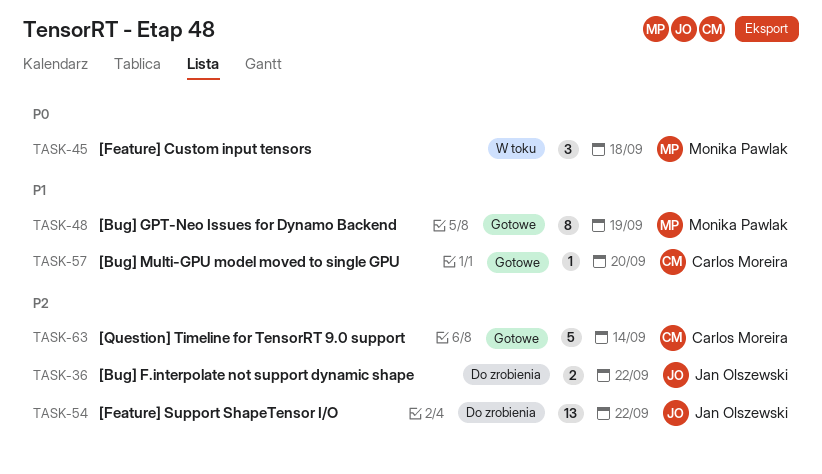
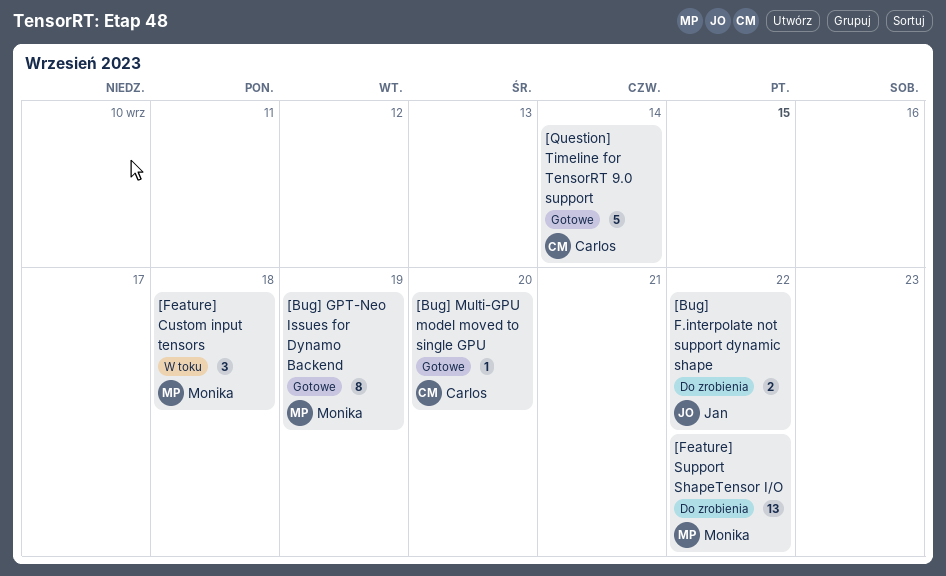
[Feature] Support ShapeTensor I/O, owner: Jan Olszewski -> Monika Pawlak

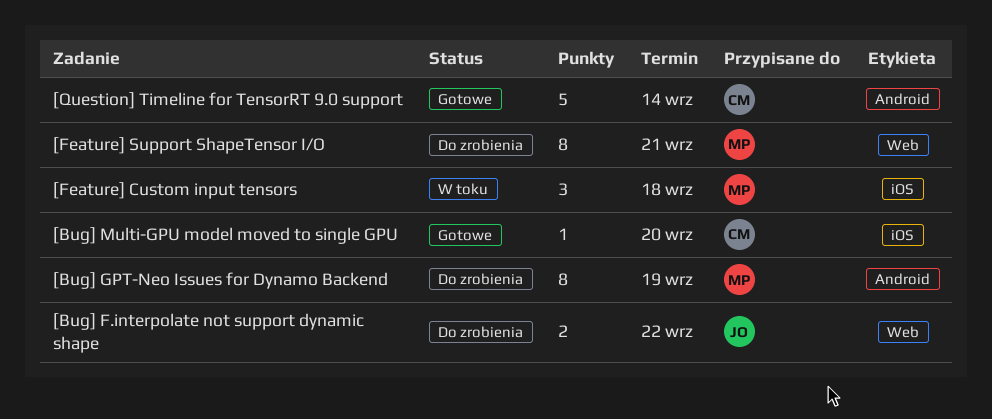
[Bug] GPT-Neo Issues for Dynamo Backend, status: Gotowe -> Do zrobienia
[Feature] Support ShapeTensor I/O, estimate: 13 -> 8
[Feature] Support ShapeTensor I/O, due: Sep 22 -> Sep 21

